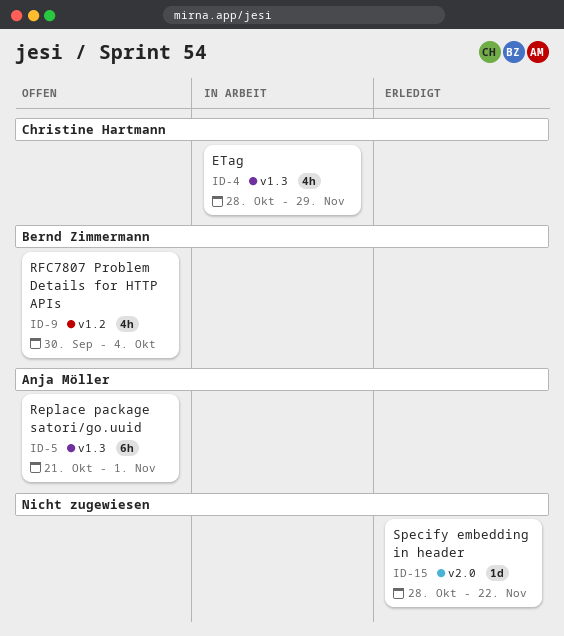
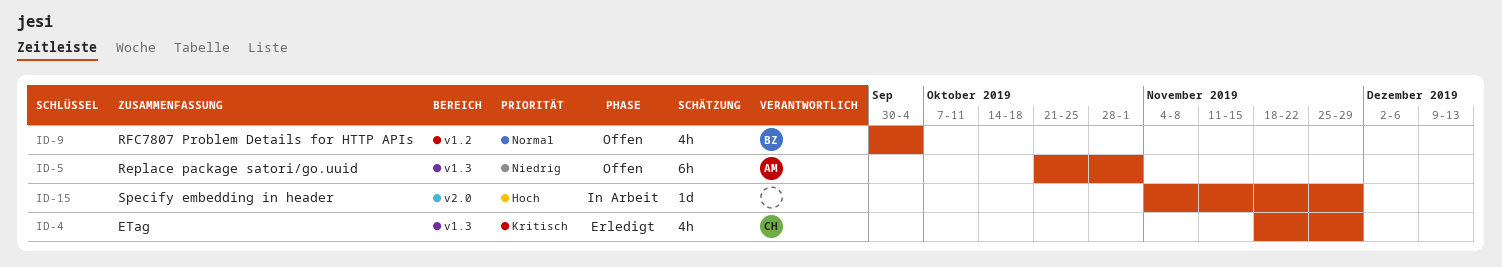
ID-4, status: In Arbeit -> Erledigt
ID-4, start: Oct 28 -> Nov 18
ID-15, status: Erledigt -> In Arbeit
ID-15, start: Oct 28 -> Nov 4
ID-15, due: Nov 22 -> Nov 29

